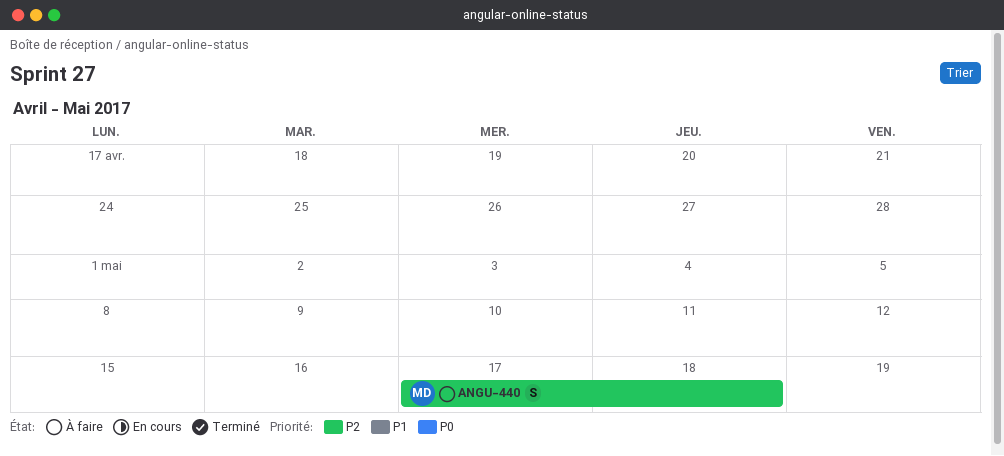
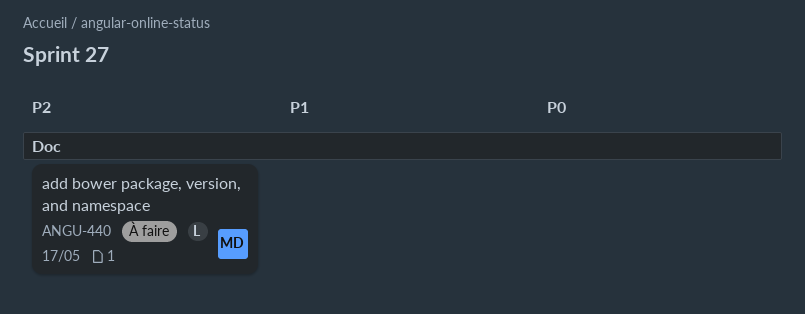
ANGU-440, estimate: S -> L
ANGU-440, due: May 18 -> May 17

